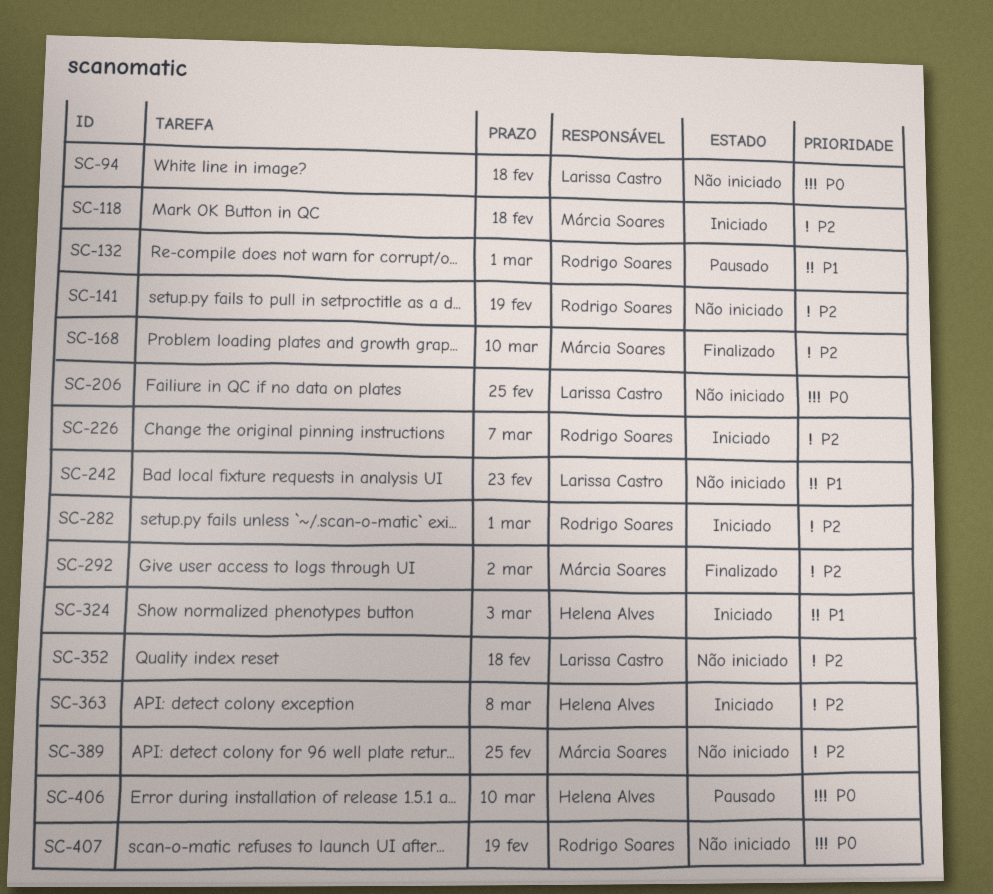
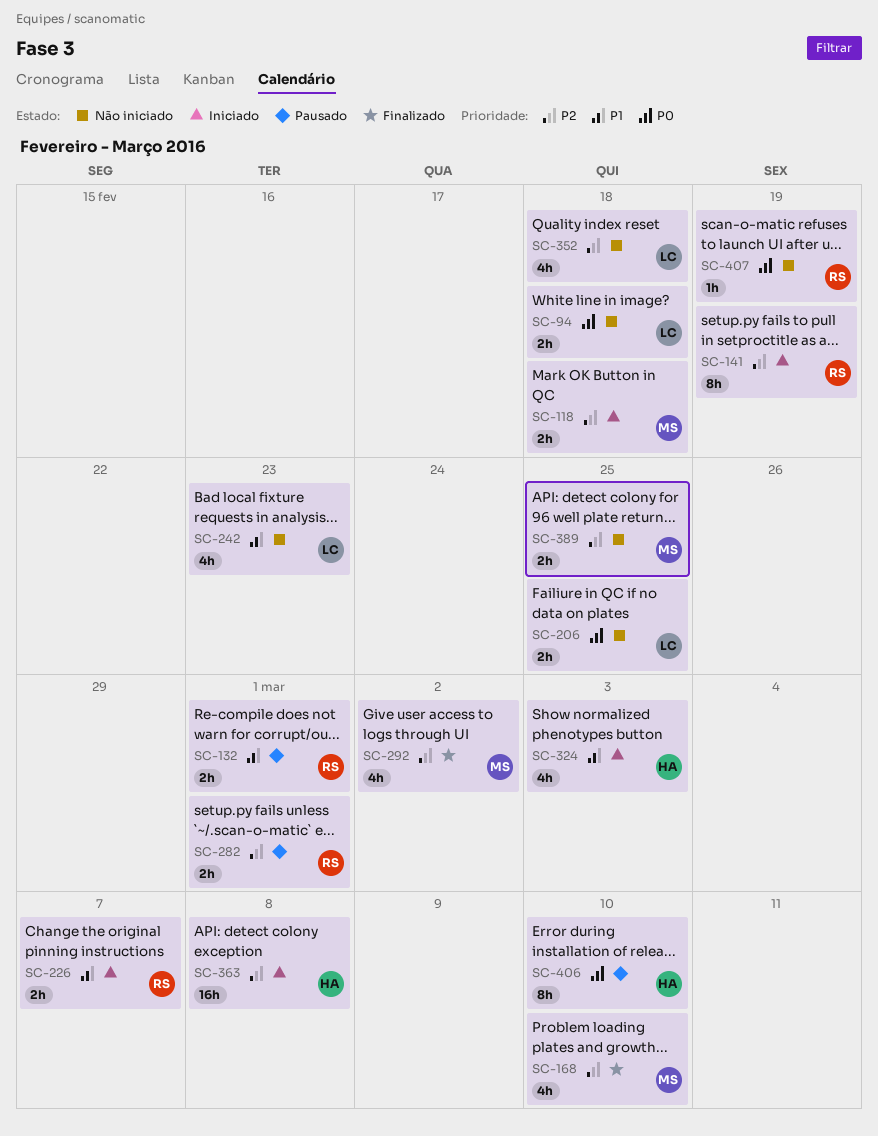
SC-141, status: Não iniciado -> Iniciado
SC-226, priority: P2 -> P1
SC-282, status: Iniciado -> Pausado

